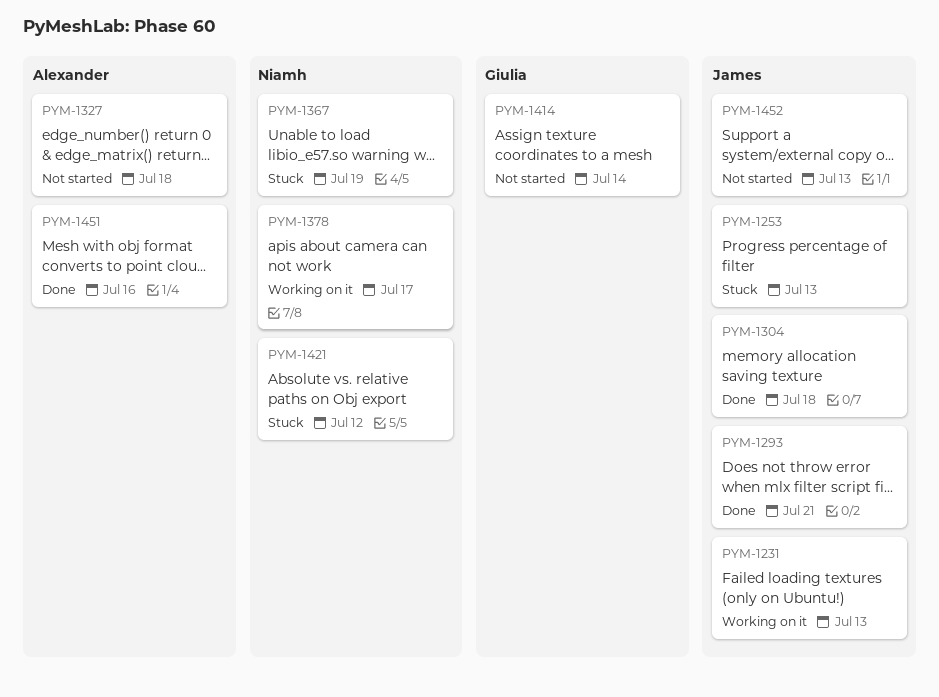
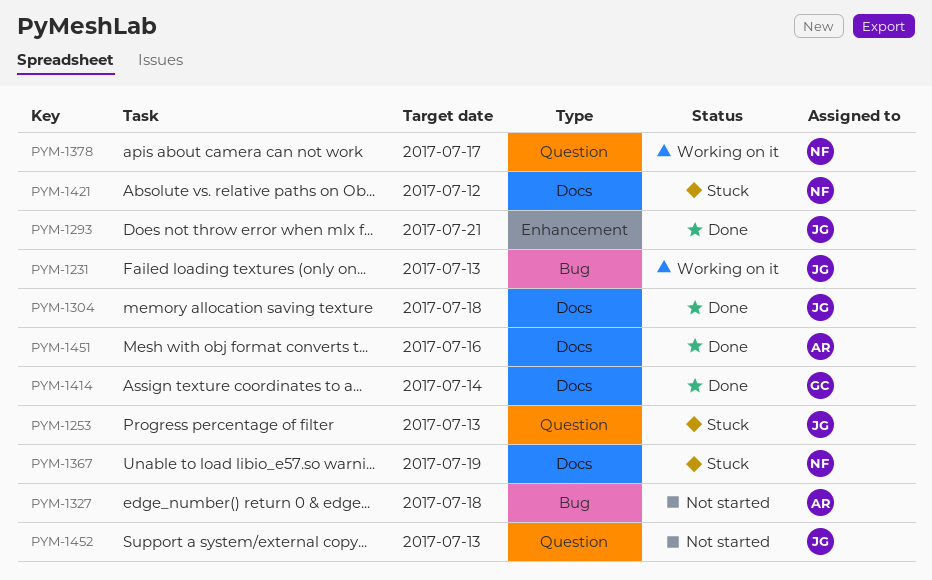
PYM-1414, status: Not started -> Done

